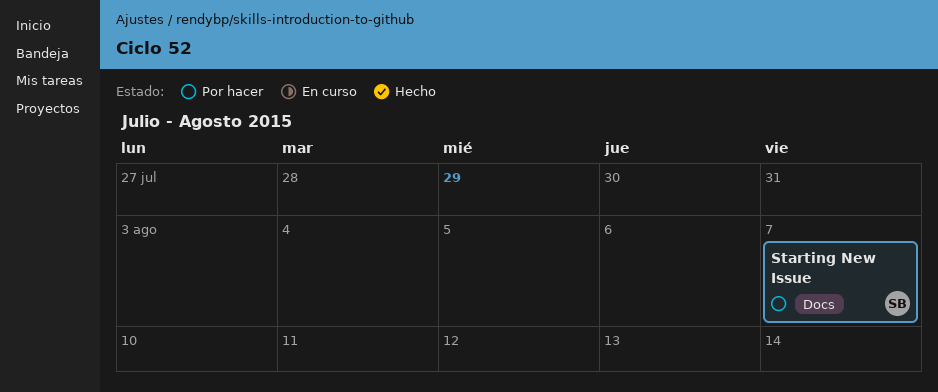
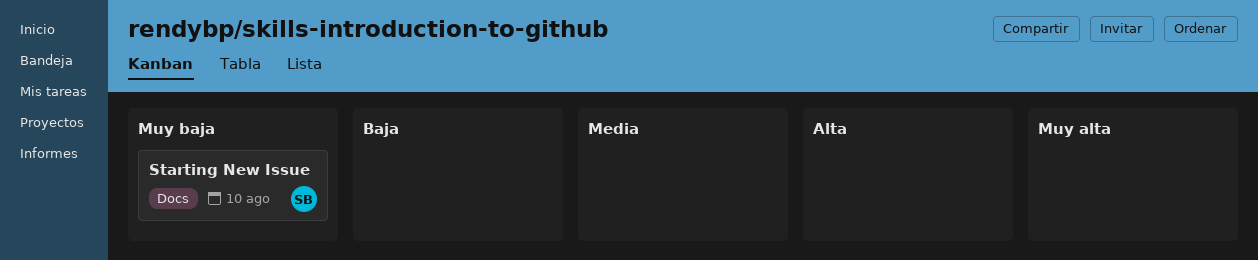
Starting New Issue, due: Aug 7 -> Aug 10

